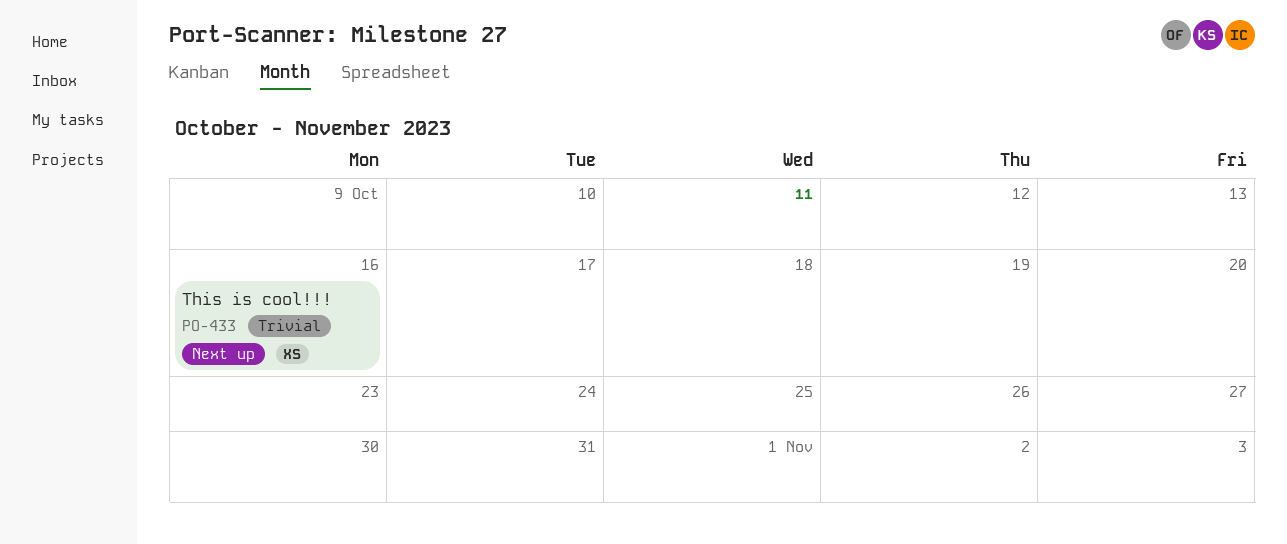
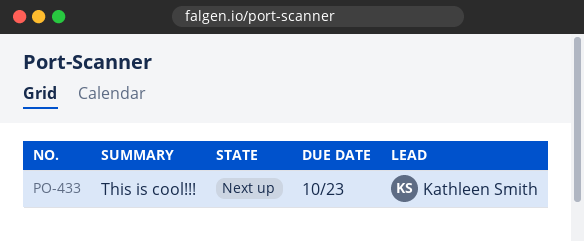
PO-433, due: Oct 16 -> Oct 23

